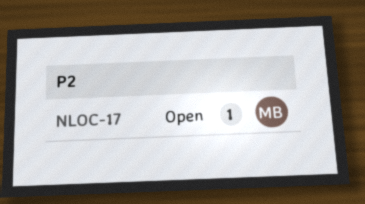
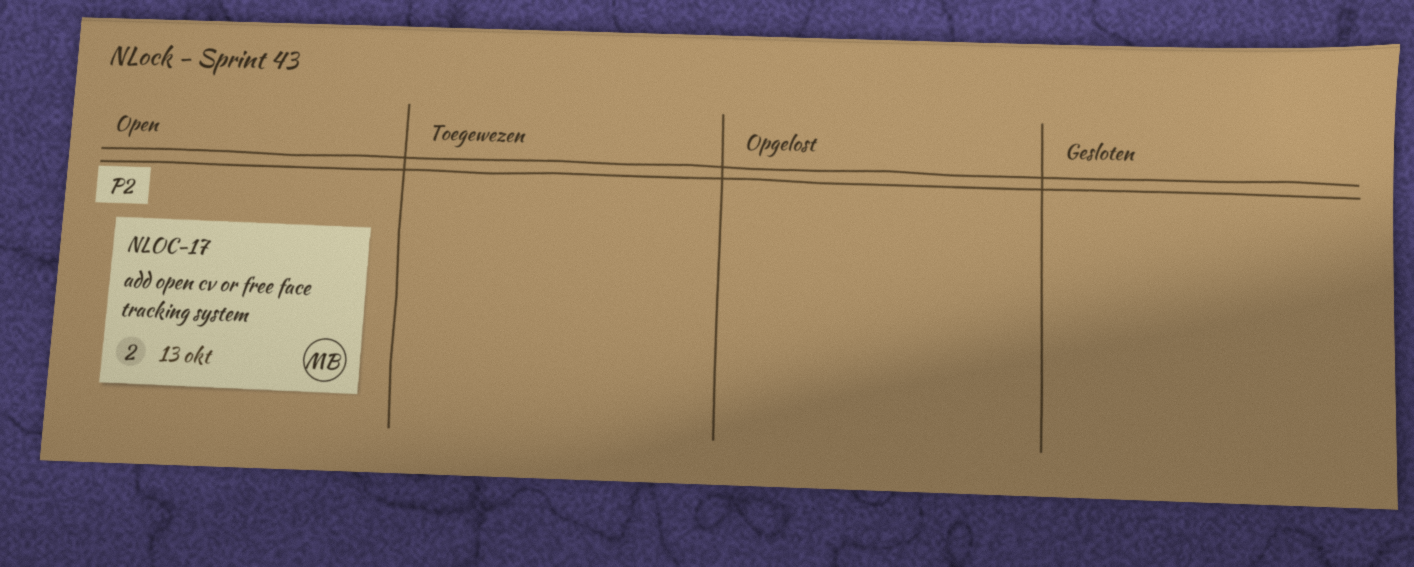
NLOC-17, estimate: 1 -> 2

